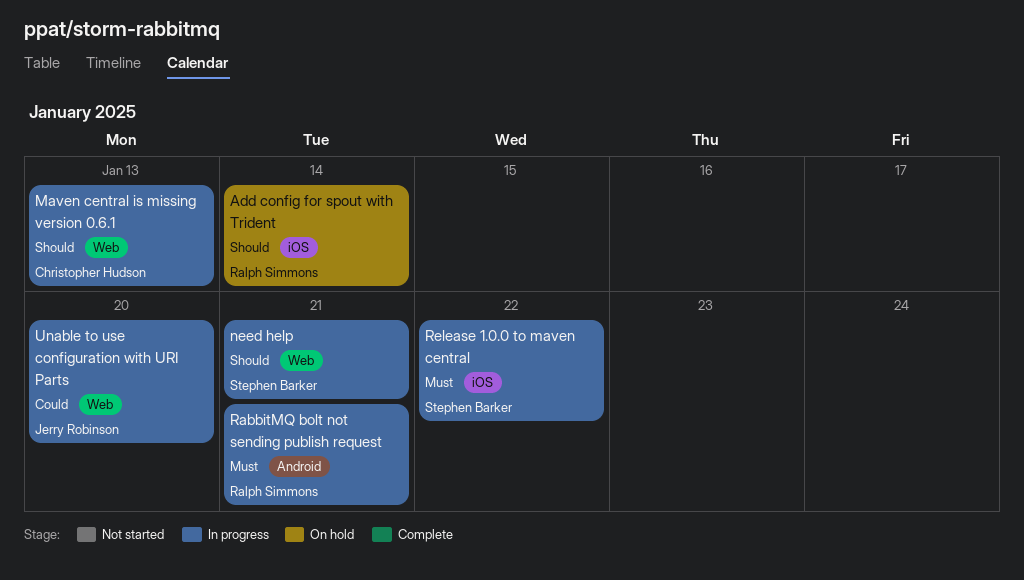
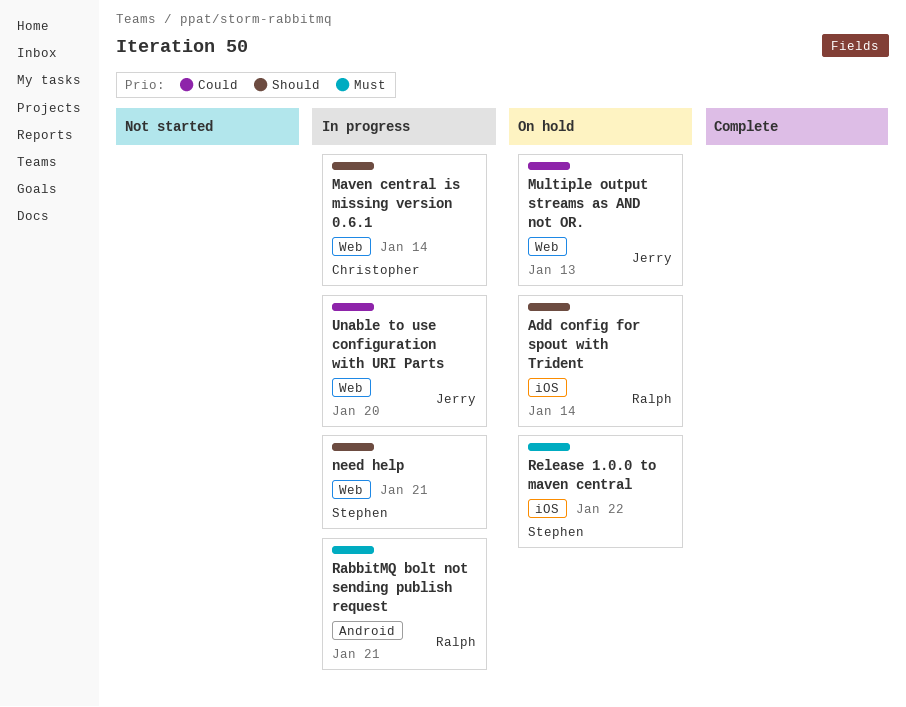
Maven central is missing version 0.6.1, due: Jan 13 -> Jan 14
Multiple output streams as AND not OR.: none -> present
Release 1.0.0 to maven central, status: In progress -> On hold

